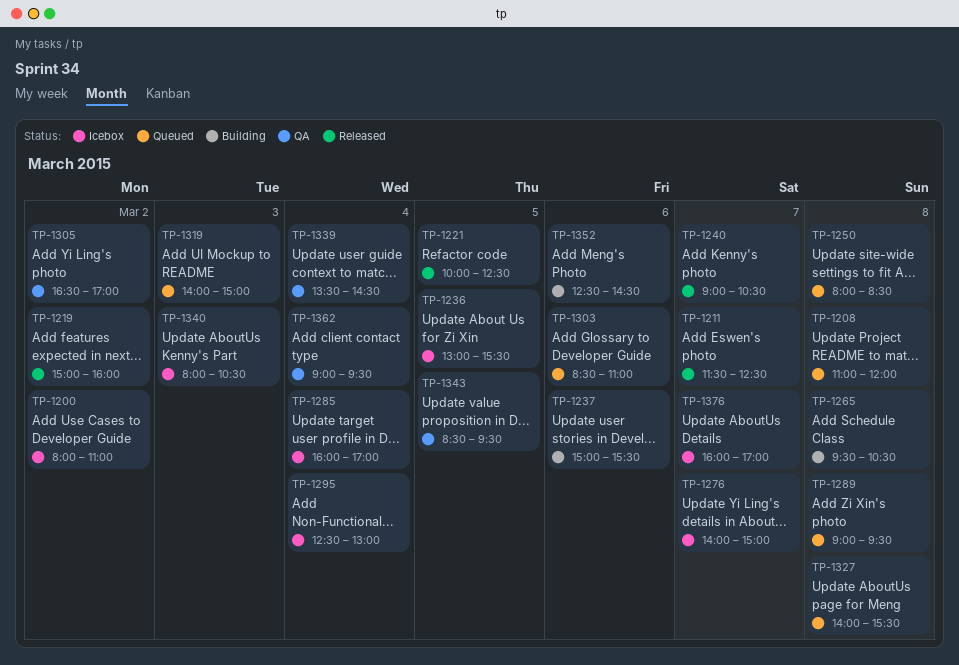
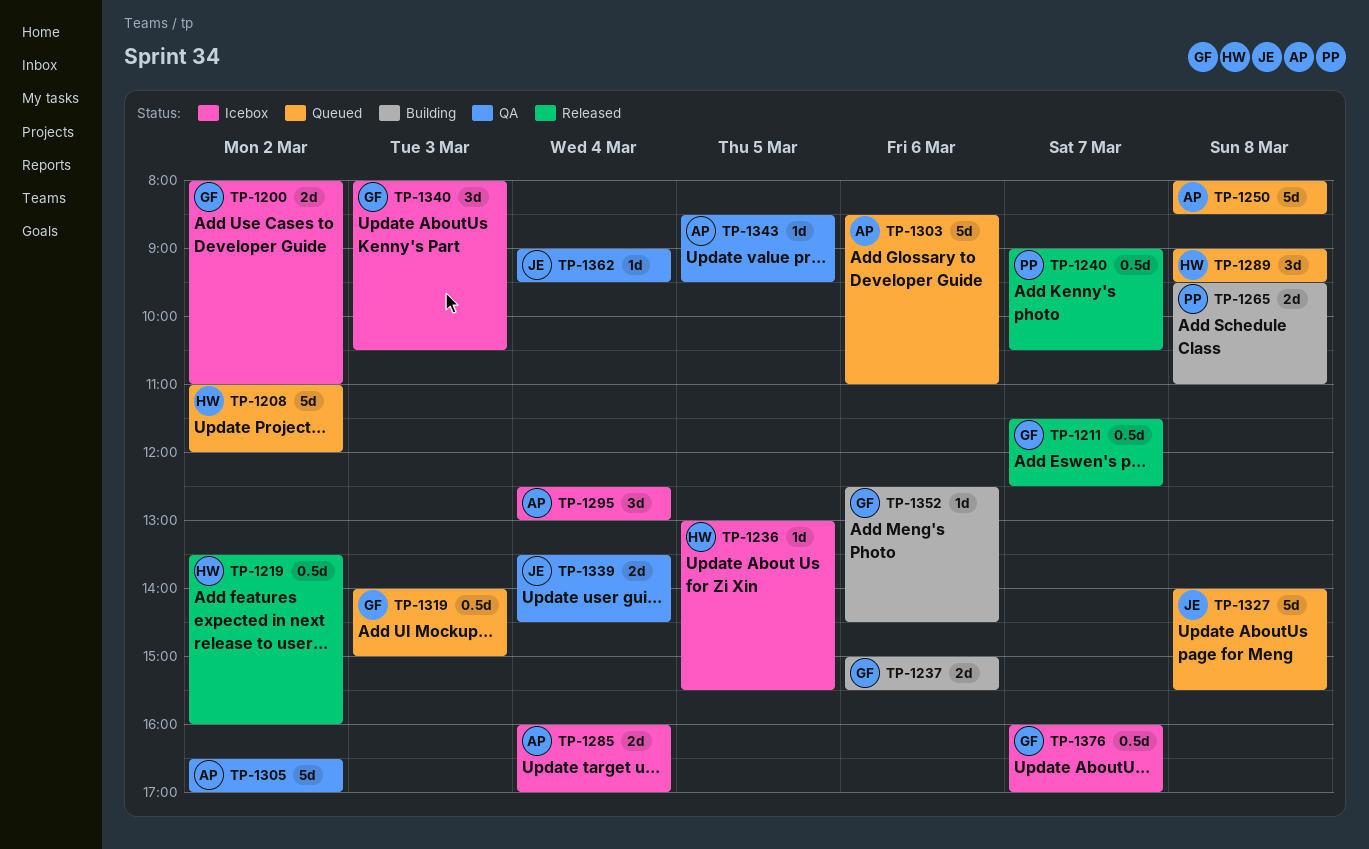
TP-1208, day: Mar 8 -> Mar 2
TP-1219, begins: 15:00 -> 13:30
TP-1221: present -> none
TP-1265, ends: 10:30 -> 11:00
TP-1276: present -> none

